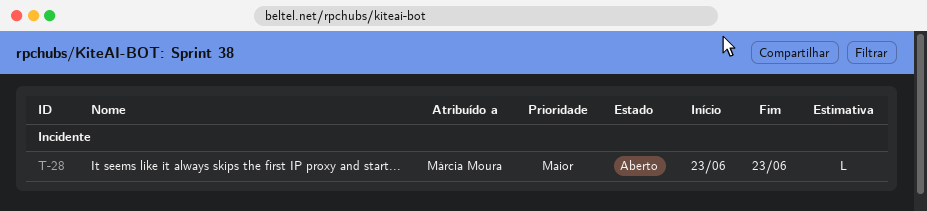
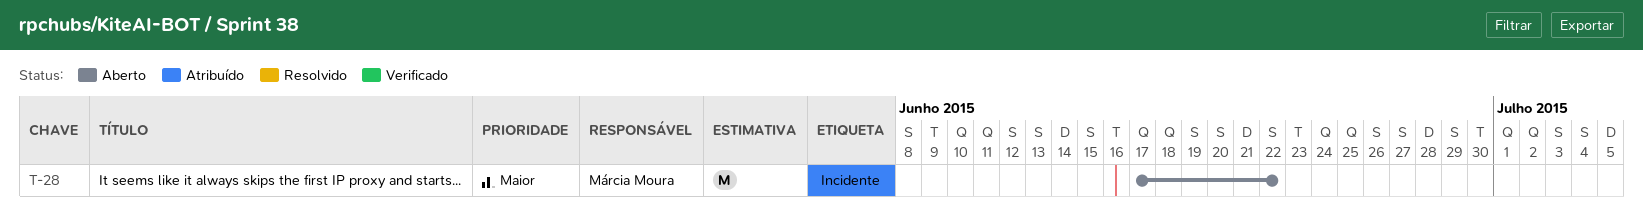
T-28, estimate: L -> M
T-28, start: Jun 23 -> Jun 17
T-28, due: Jun 23 -> Jun 22

